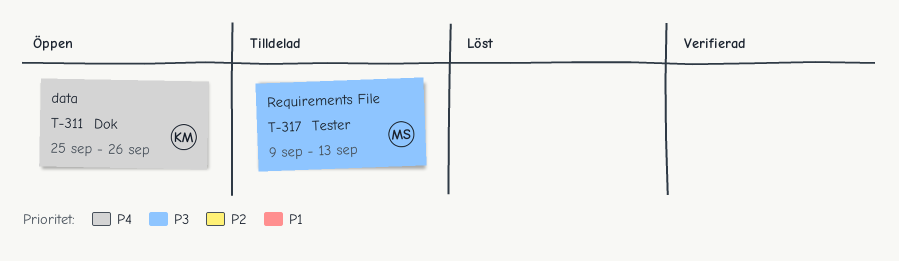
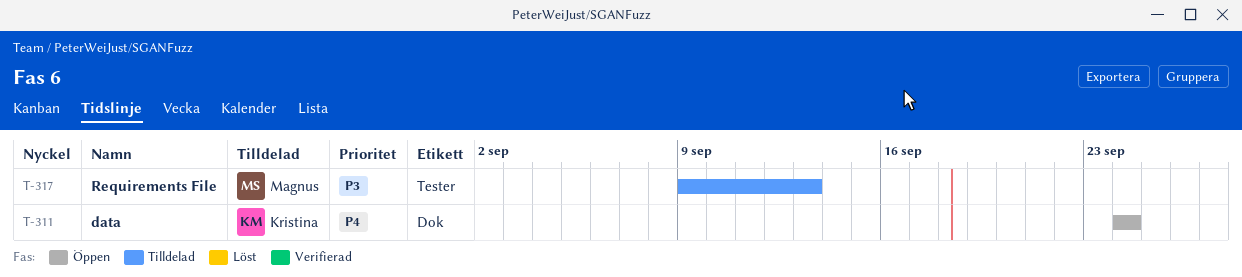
T-311, start: Sep 25 -> Sep 24
T-311, due: Sep 26 -> Sep 24

